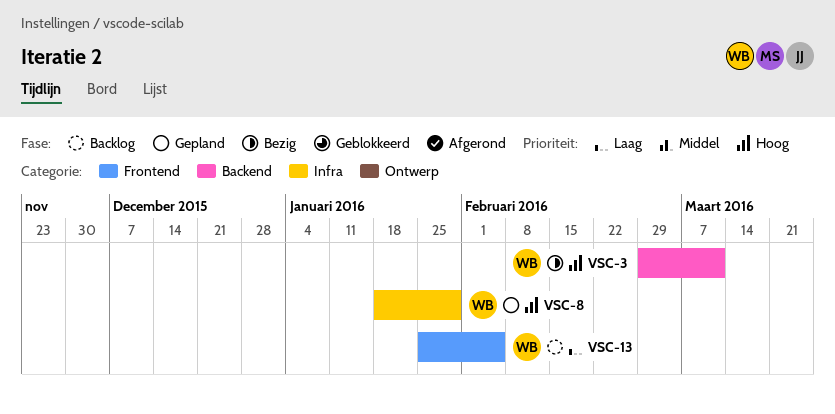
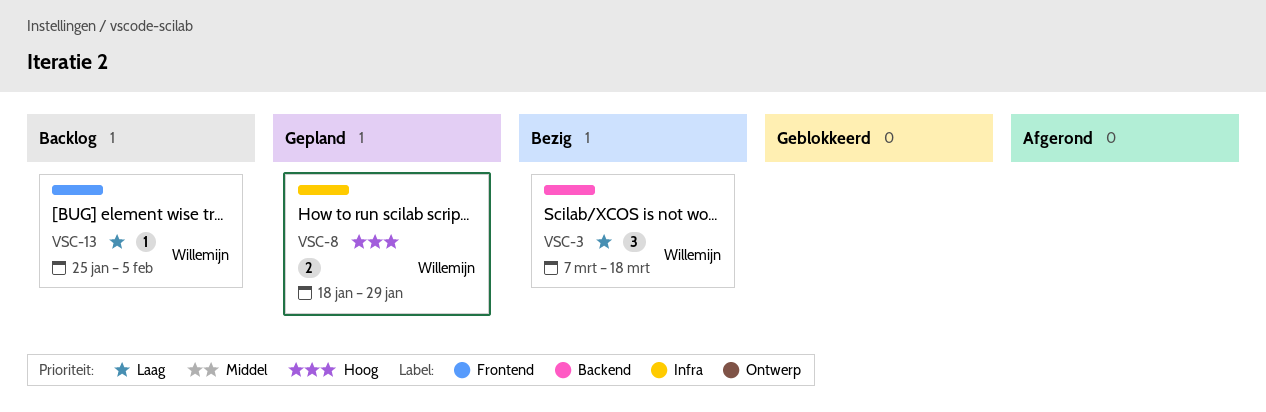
VSC-3, priority: Hoog -> Laag
VSC-3, start: Feb 29 -> Mar 7
VSC-3, due: Mar 11 -> Mar 18

